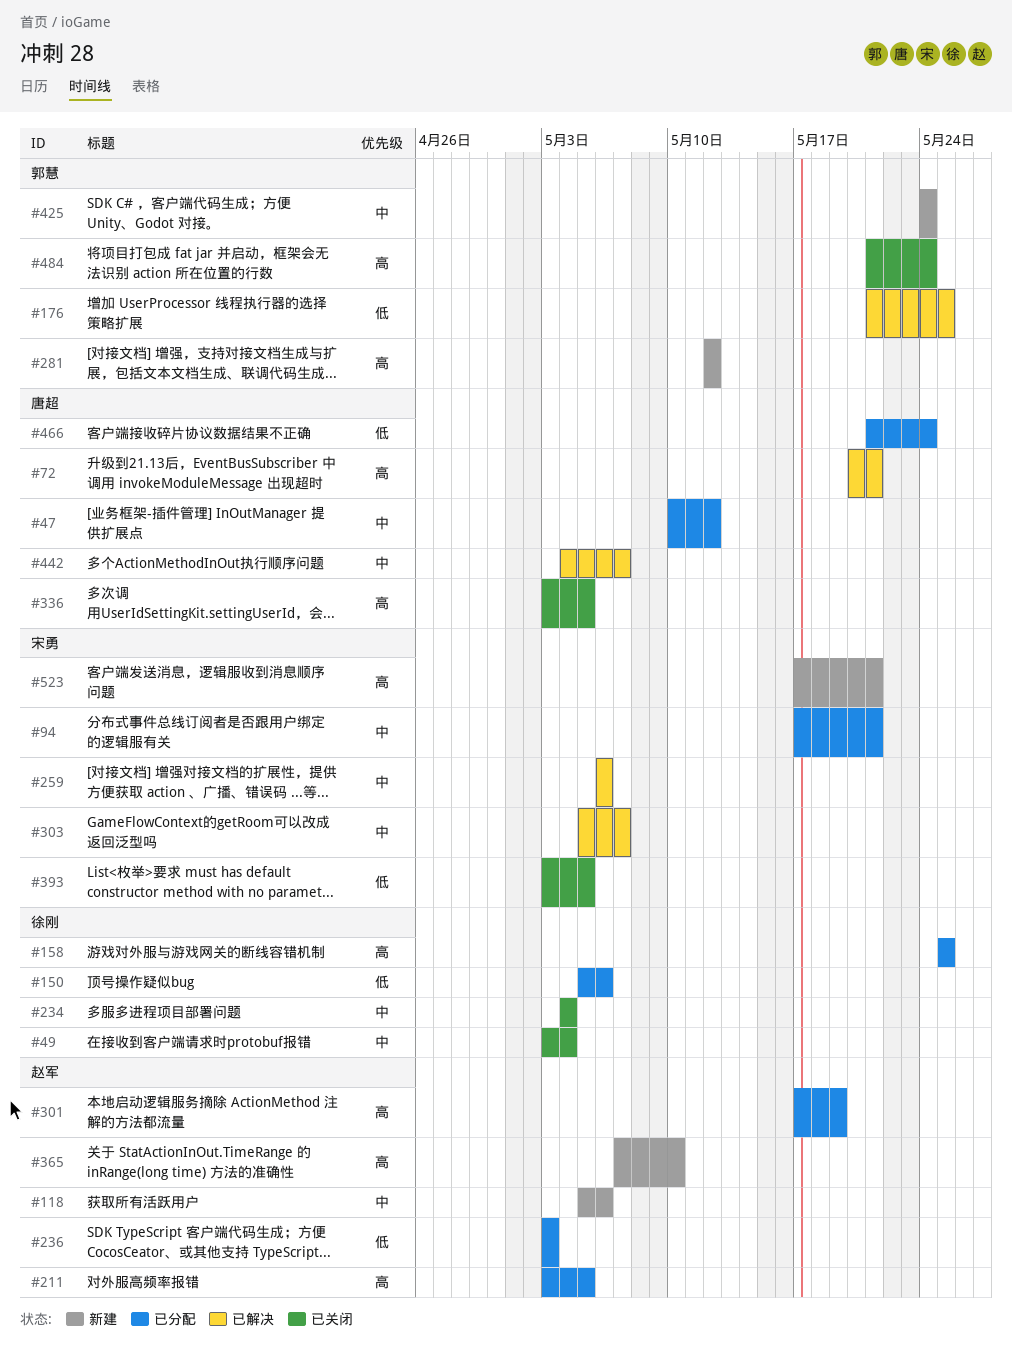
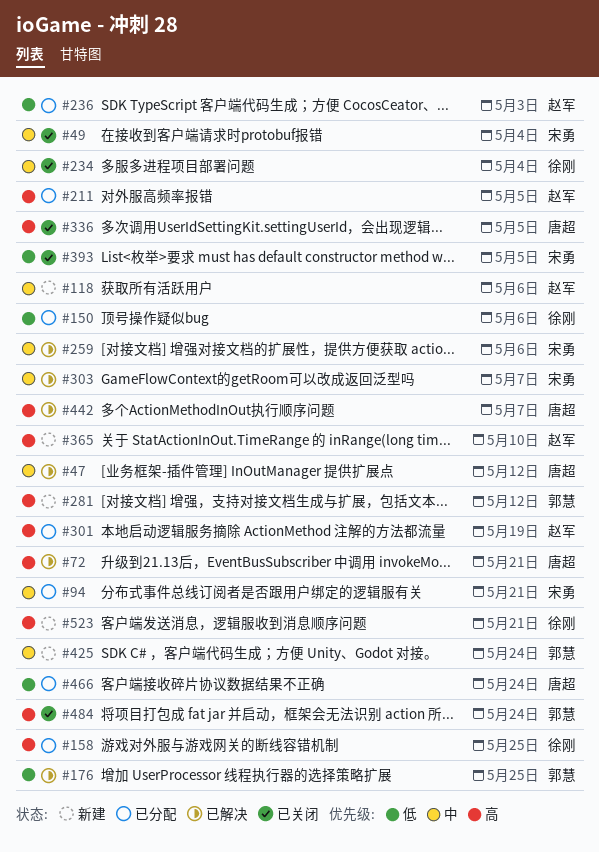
#47, status: 已分配 -> 已解决
#49, owner: 徐刚 -> 宋勇
#442, priority: 中 -> 高
#523, owner: 宋勇 -> 徐刚

